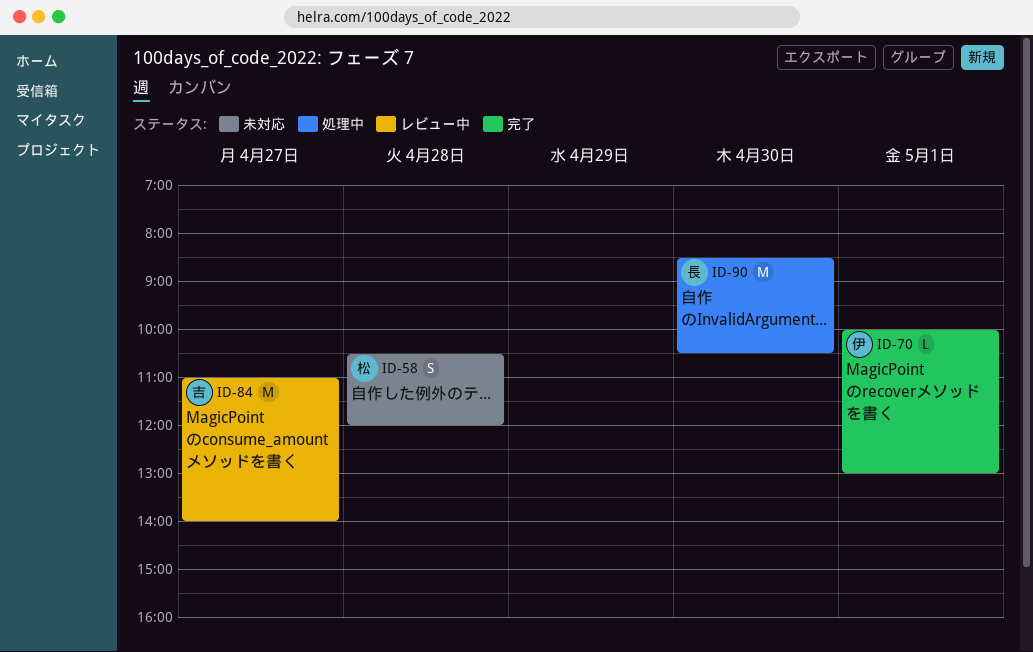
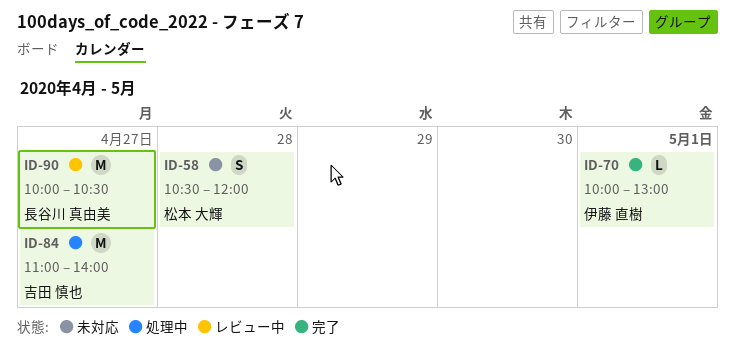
ID-84, status: レビュー中 -> 処理中
ID-90, status: 処理中 -> レビュー中
ID-90, day: Apr 30 -> Apr 27
ID-90, begins: 08:30 -> 10:00

